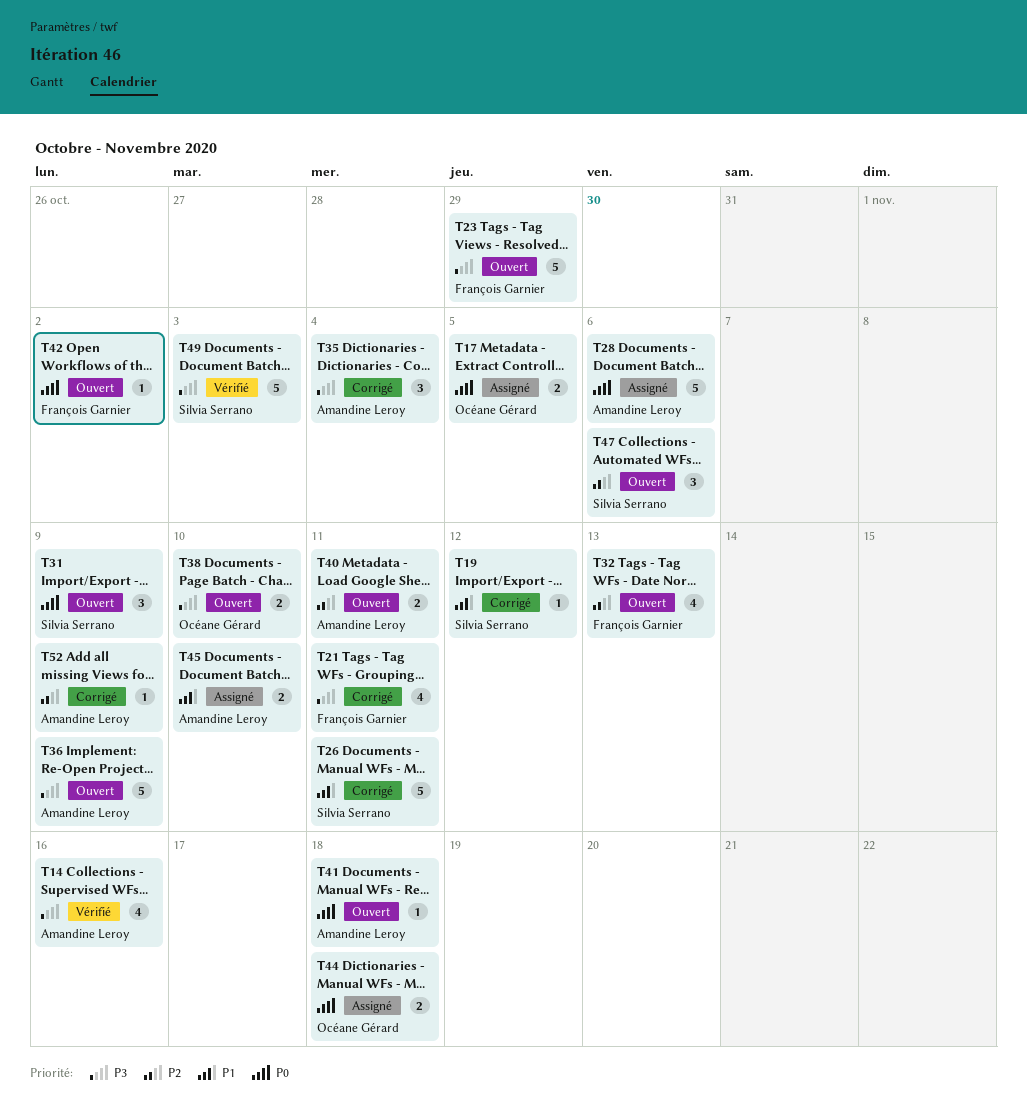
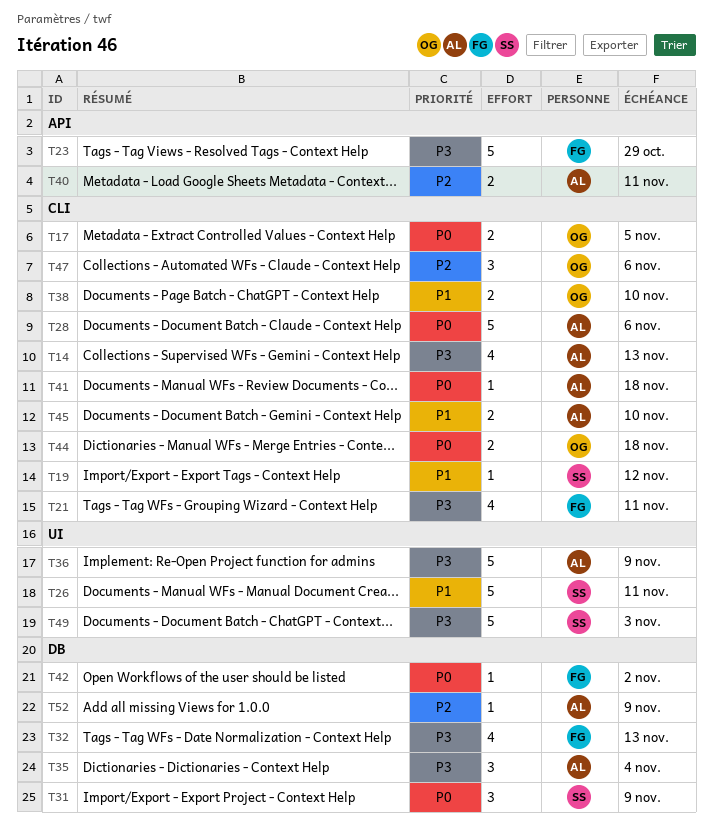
T14, due: Nov 16 -> Nov 13
T32, priority: P2 -> P3
T38, priority: P3 -> P1
T47, owner: Silvia Serrano -> Océane Gérard

